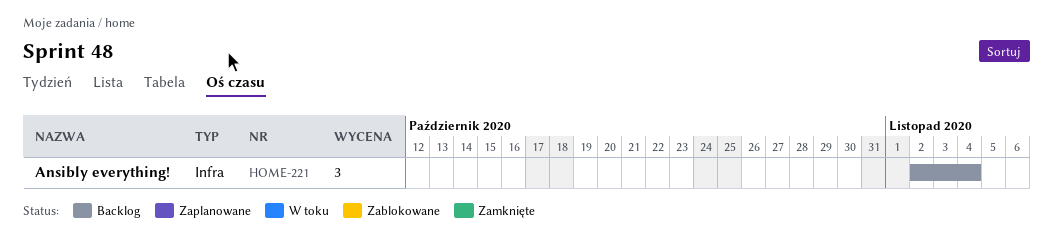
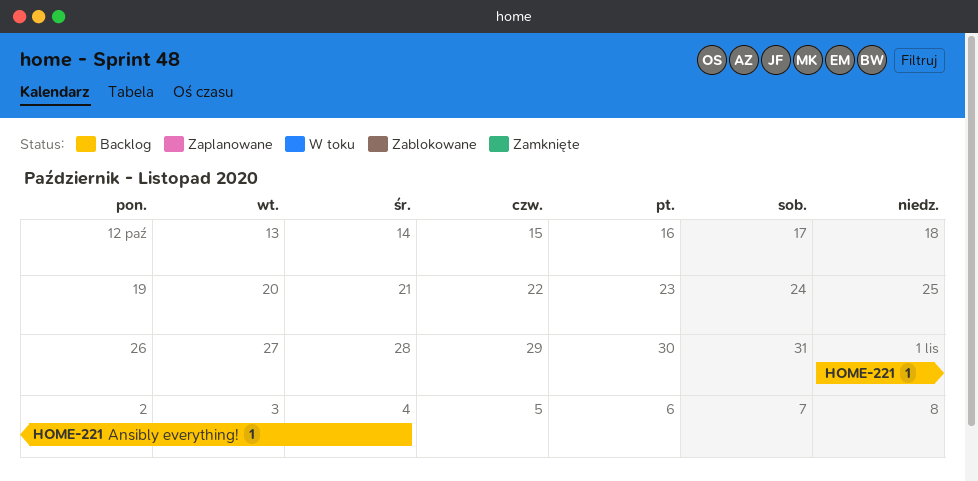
HOME-221, estimate: 3 -> 1
HOME-221, start: Nov 2 -> Nov 1

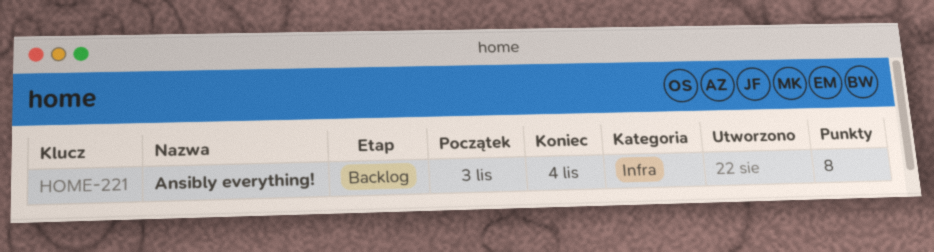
HOME-221, estimate: 1 -> 8
HOME-221, start: Nov 1 -> Nov 3

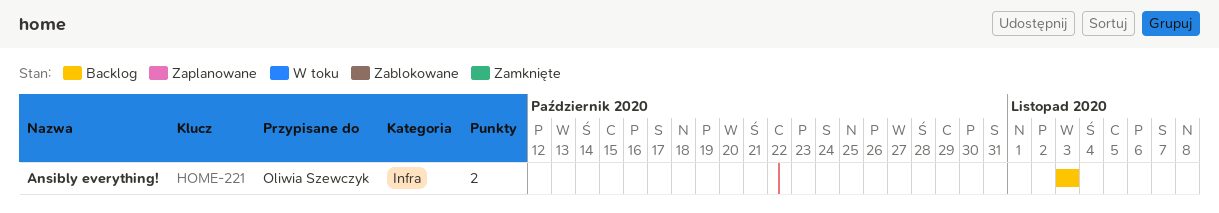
HOME-221, estimate: 8 -> 2
HOME-221, due: Nov 4 -> Nov 3

